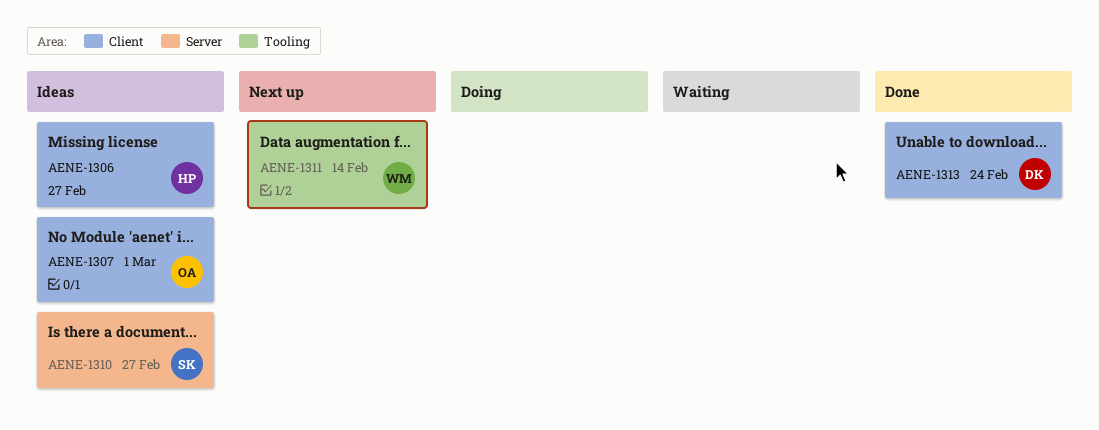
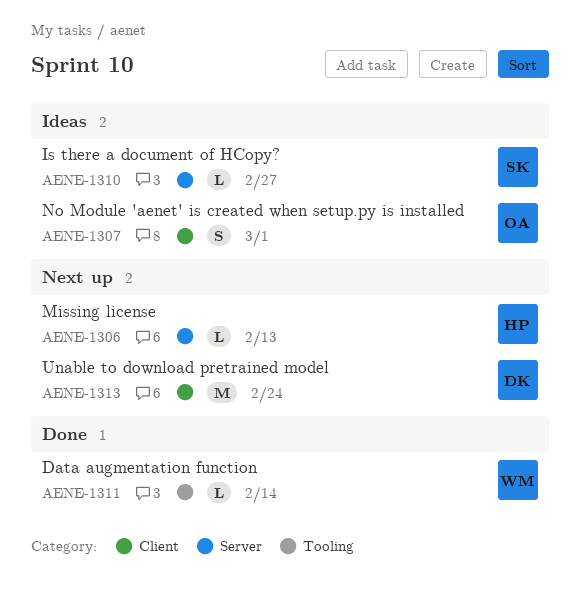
AENE-1306, status: Ideas -> Next up
AENE-1306, label: Client -> Server
AENE-1306, due: Feb 27 -> Feb 13
AENE-1311, status: Next up -> Done
AENE-1313, status: Done -> Next up

